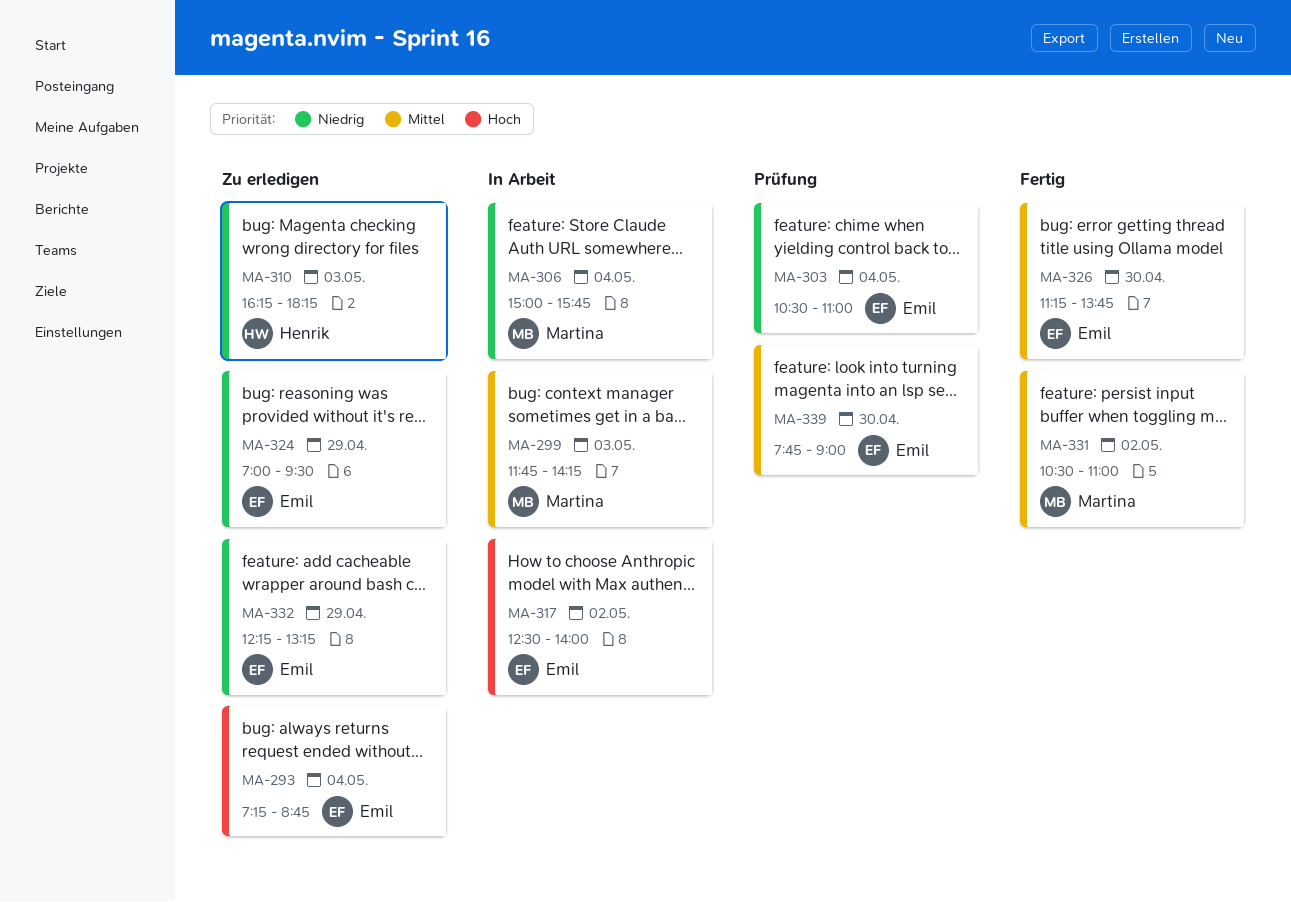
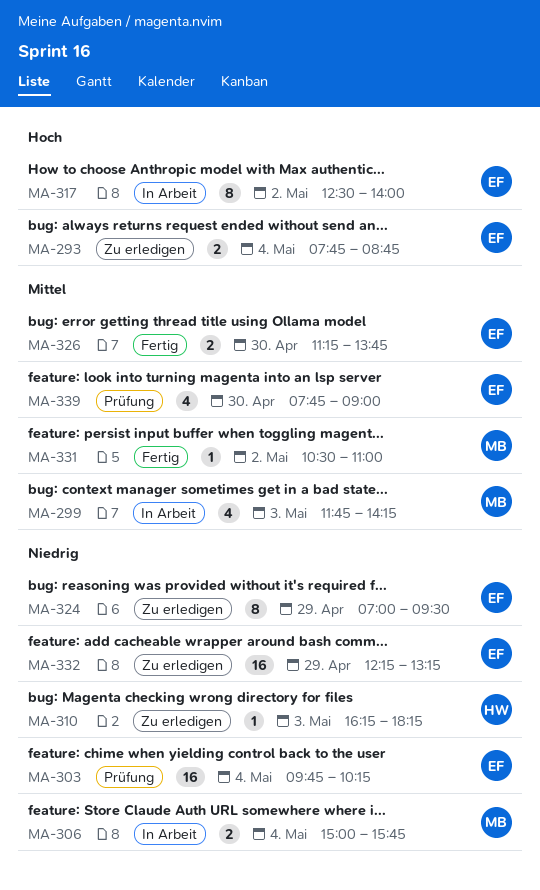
MA-293, begins: 07:15 -> 07:45
MA-303, begins: 10:30 -> 09:45
MA-303, ends: 11:00 -> 10:15

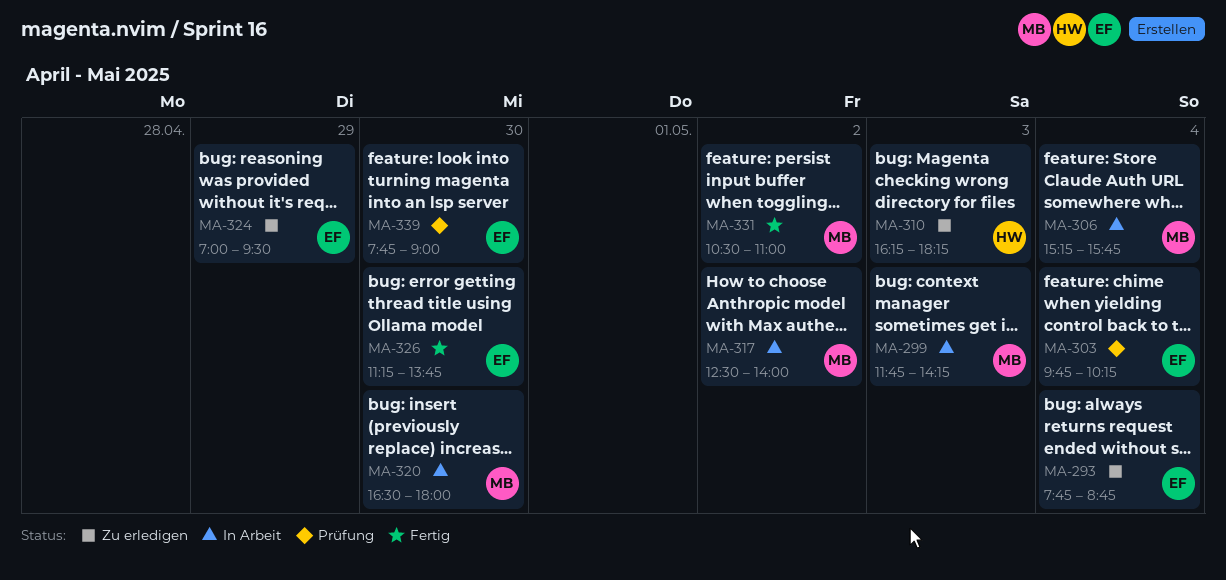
MA-306, begins: 15:00 -> 15:15
MA-317, owner: EF -> MB
MA-320: none -> present
MA-332: present -> none

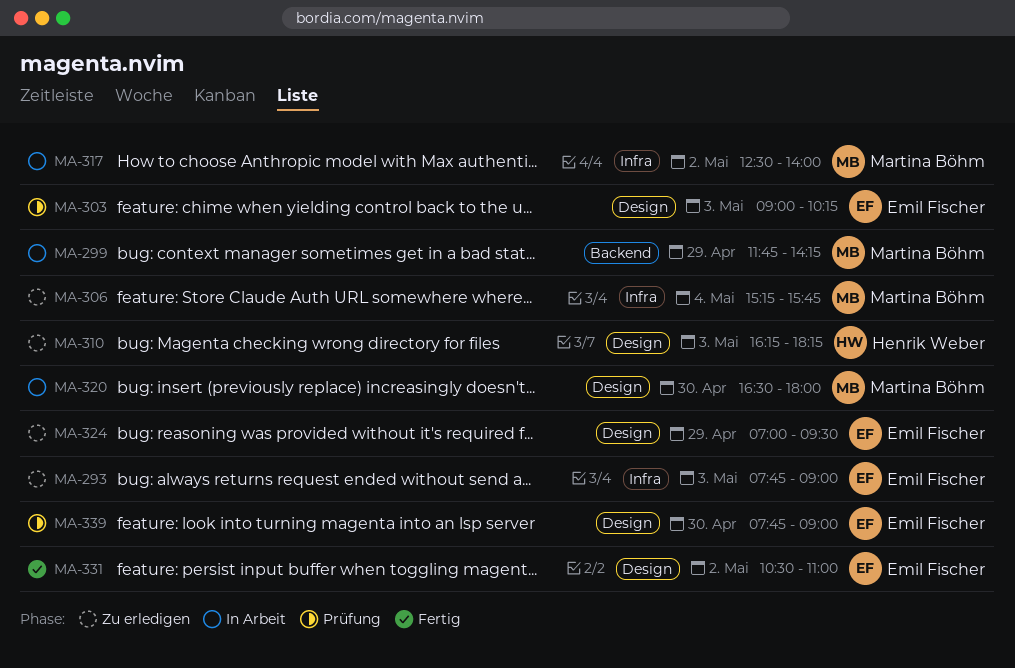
MA-293, day: May 4 -> May 3
MA-293, ends: 08:45 -> 09:00
MA-299, day: May 3 -> Apr 29
MA-303, day: May 4 -> May 3
MA-303, begins: 09:45 -> 09:00
MA-306, status: In Arbeit -> Zu erledigen
MA-326: present -> none
MA-331, owner: Martina Böhm -> Emil Fischer

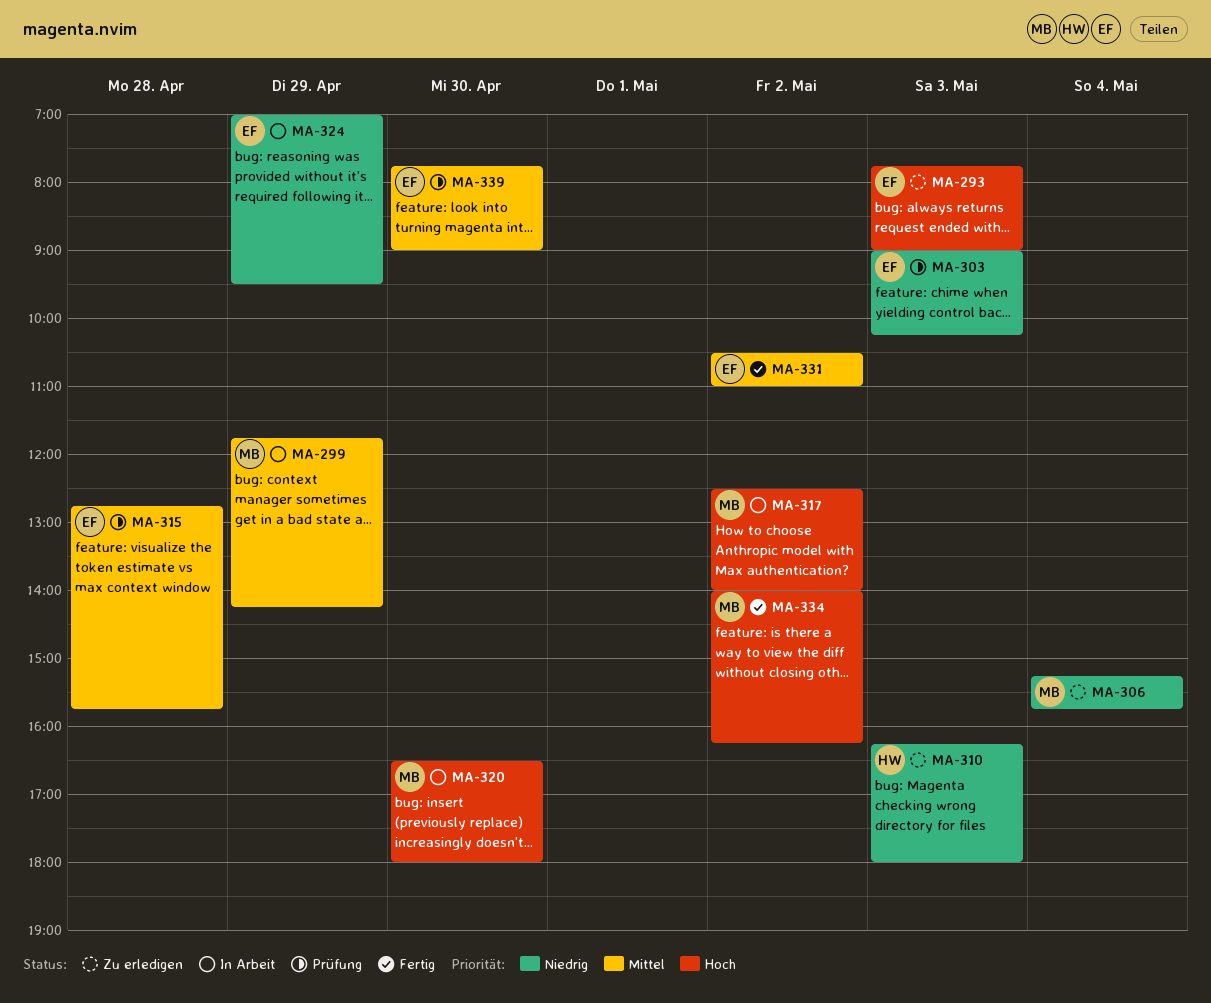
MA-310, ends: 18:15 -> 18:00
MA-315: none -> present
MA-324, status: Zu erledigen -> In Arbeit
MA-334: none -> present

